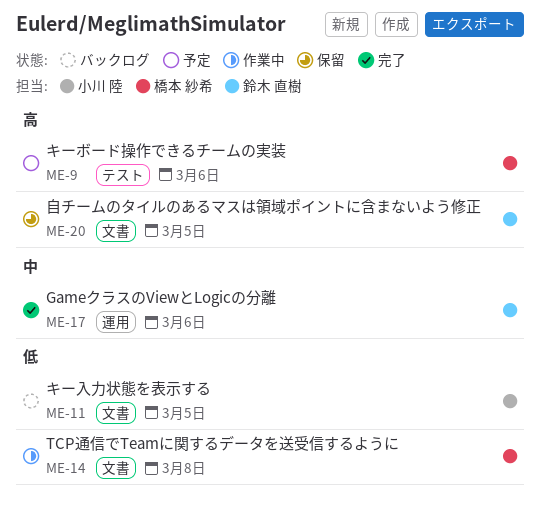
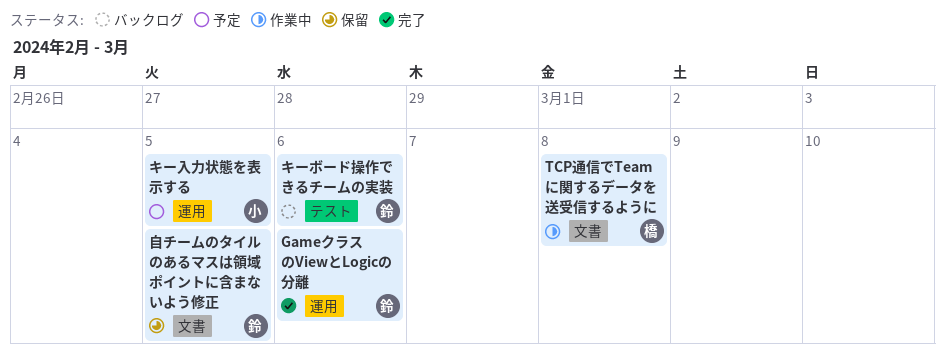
キーボード操作できるチームの実装, status: 予定 -> バックログ
キーボード操作できるチームの実装, owner: 橋本 紗希 -> 鈴木 直樹
キー入力状態を表示する, status: バックログ -> 予定
キー入力状態を表示する, label: 文書 -> 運用

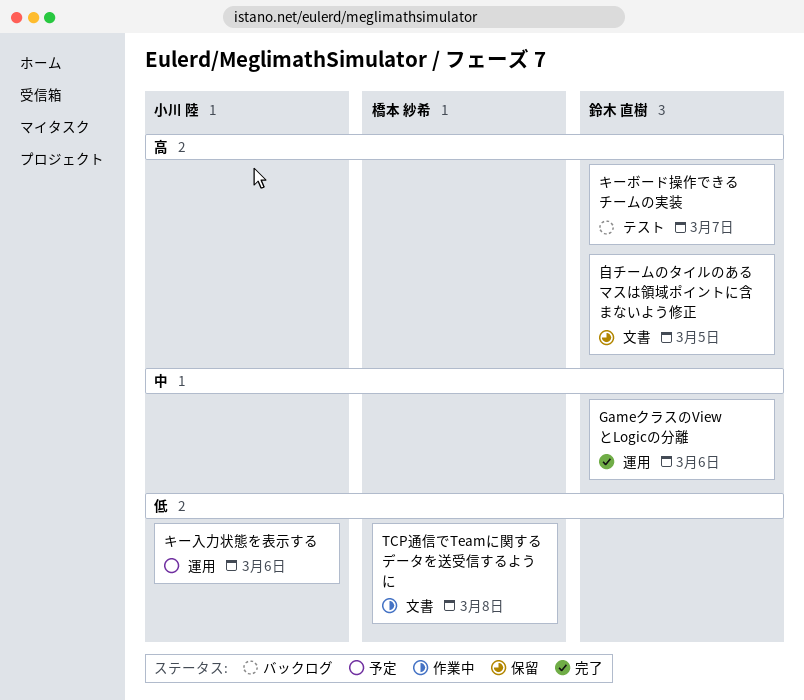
キーボード操作できるチームの実装, due: Mar 6 -> Mar 7
キー入力状態を表示する, due: Mar 5 -> Mar 6

